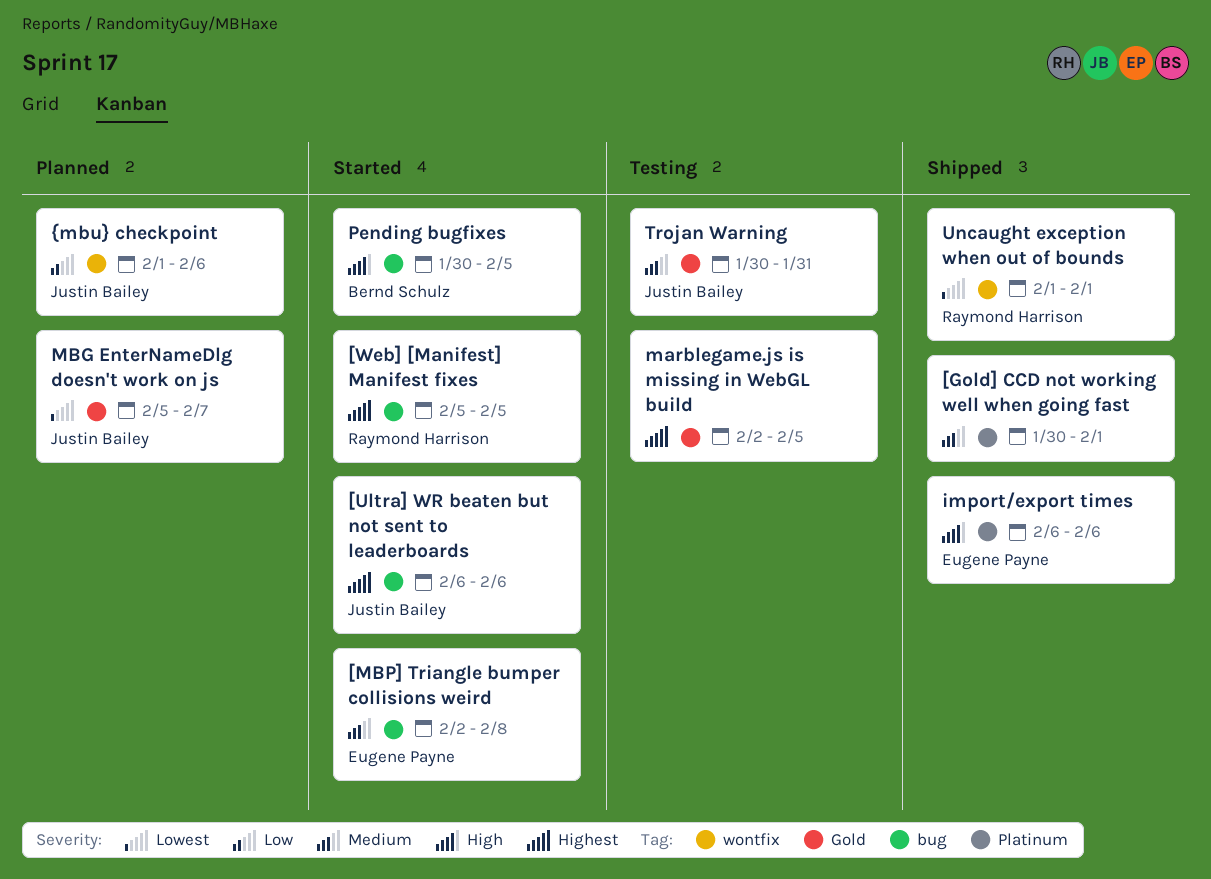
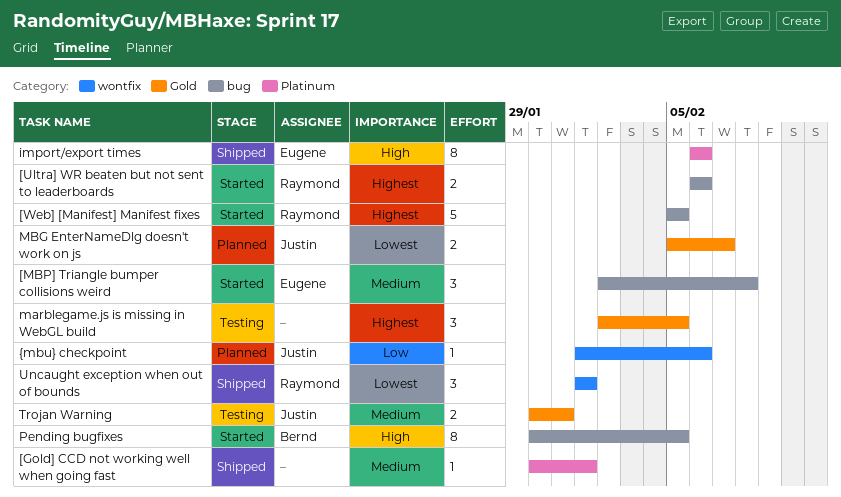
[Ultra] WR beaten but not sent to leaderboards, owner: Justin Bailey -> Raymond Harrison

